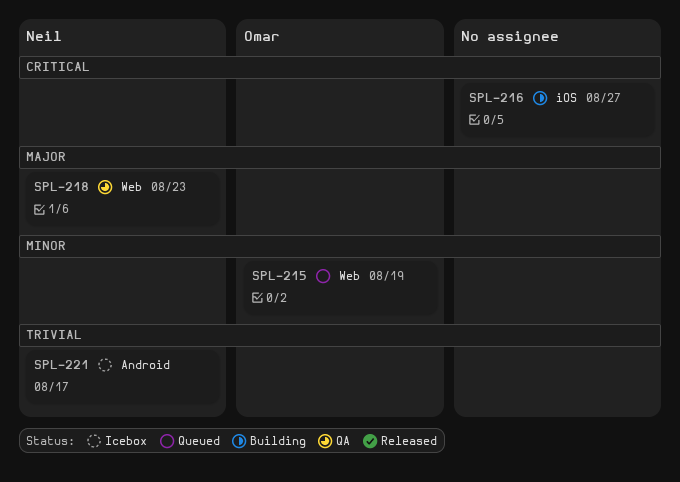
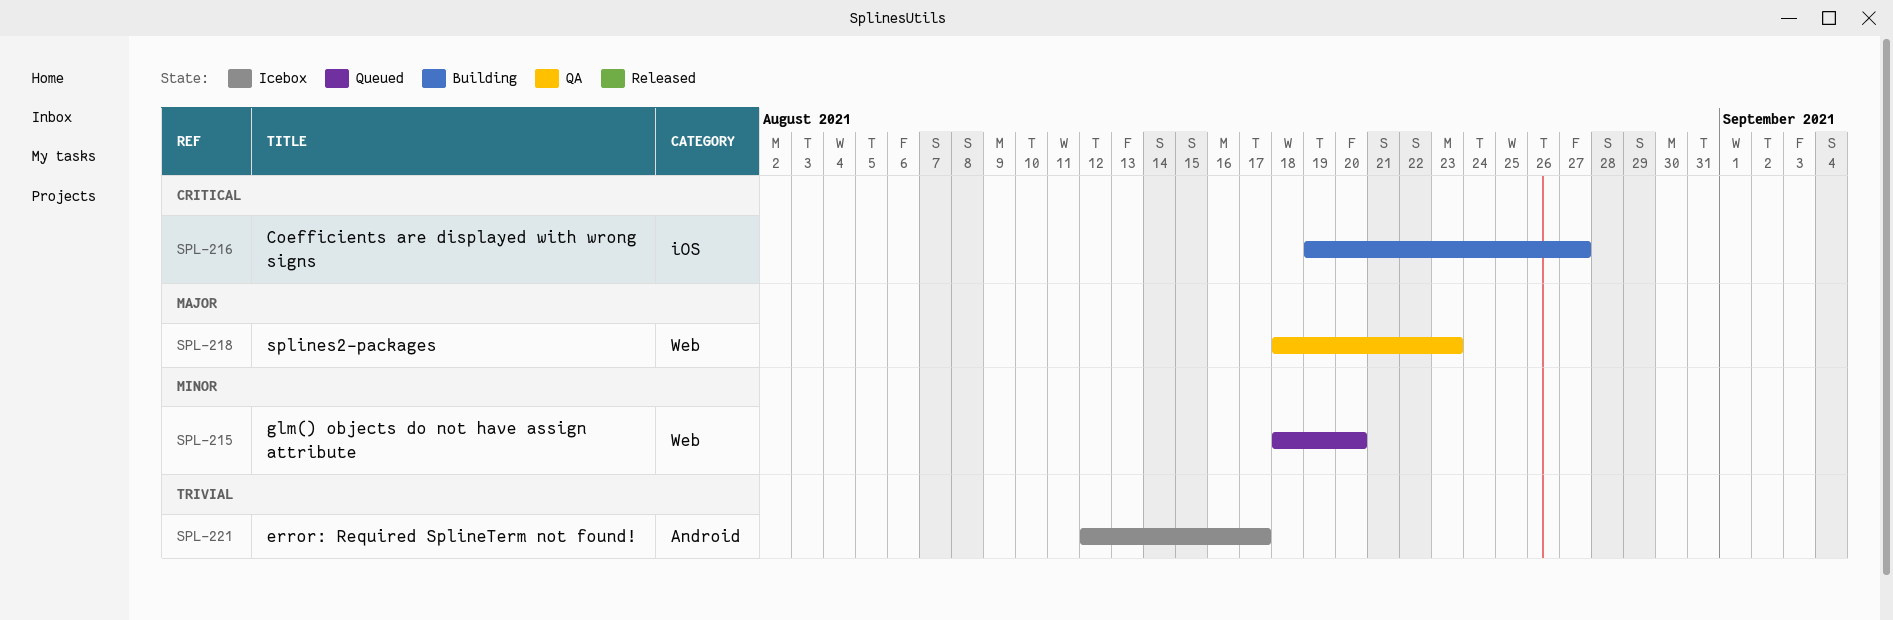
SPL-215, due: Aug 19 -> Aug 20

